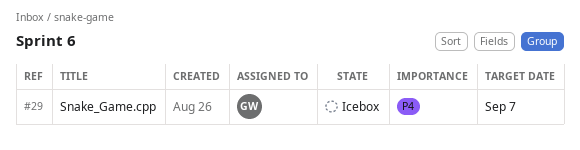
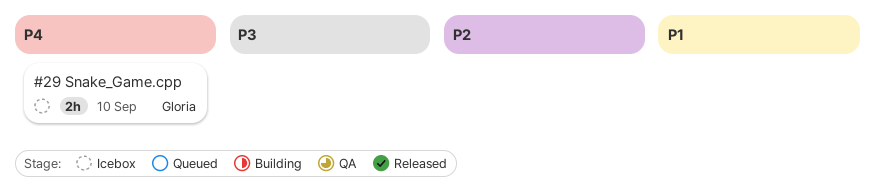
#29, due: Sep 7 -> Sep 10

